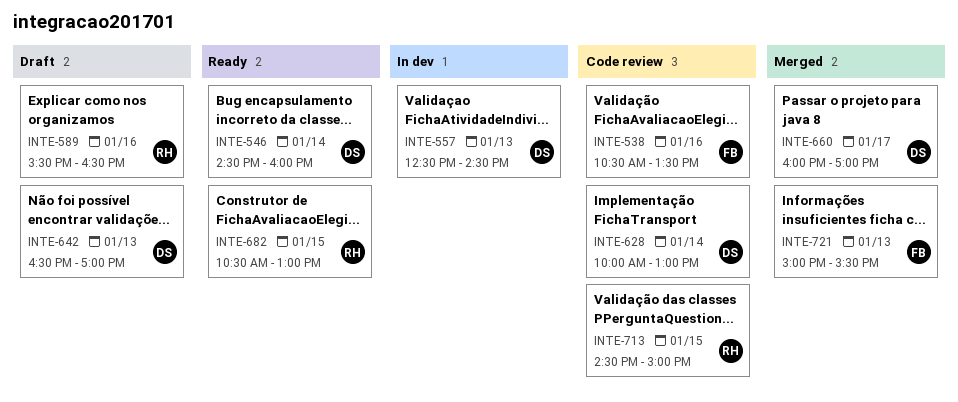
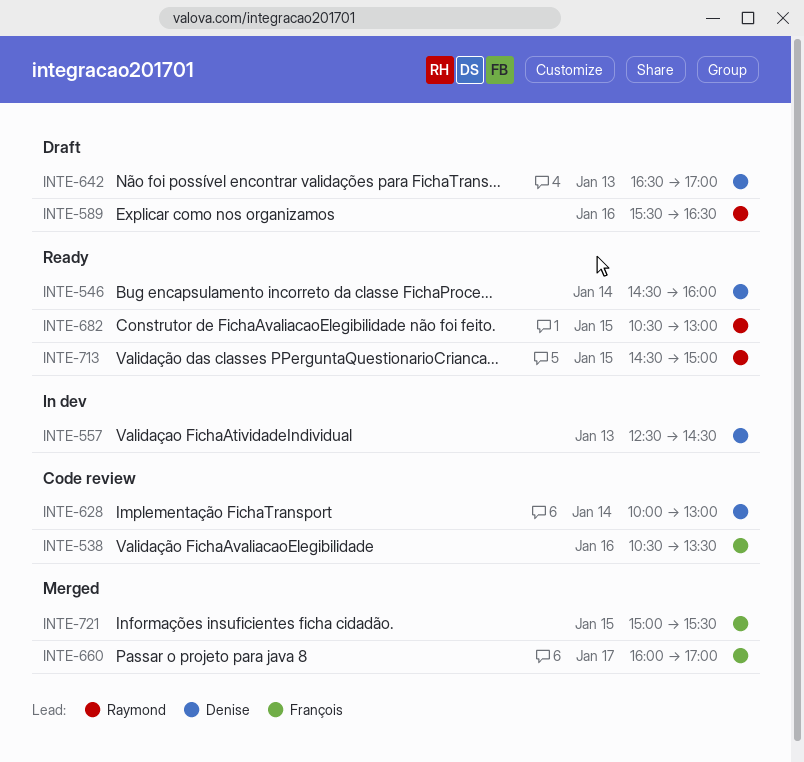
INTE-660, owner: Denise -> François
INTE-713, status: Code review -> Ready
INTE-721, day: Jan 13 -> Jan 15

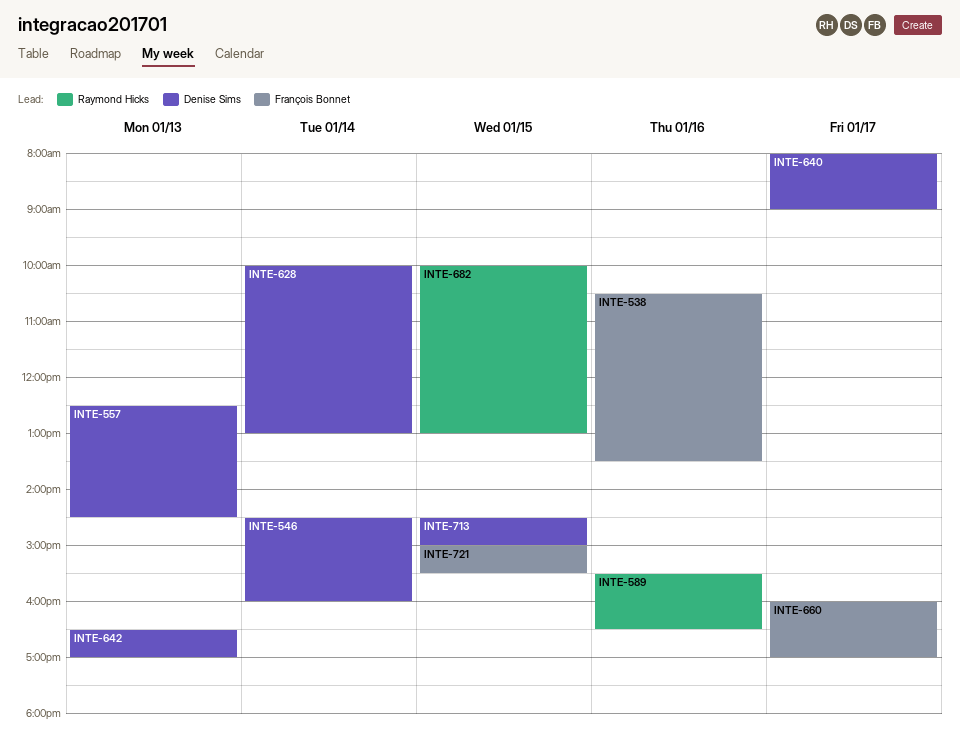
INTE-640: none -> present
INTE-682, begins: 10:30 -> 10:00
INTE-713, owner: Raymond Hicks -> Denise Sims

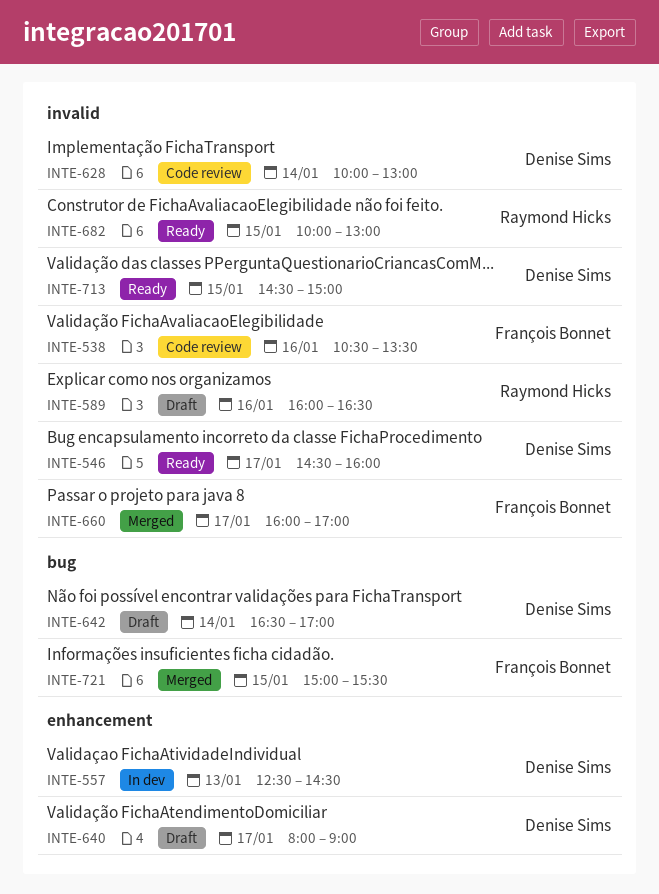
INTE-546, day: Jan 14 -> Jan 17
INTE-589, begins: 15:30 -> 16:00
INTE-642, day: Jan 13 -> Jan 14

